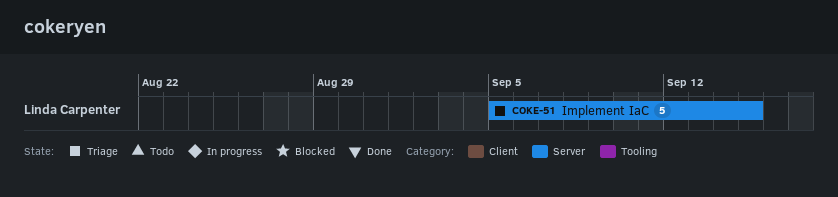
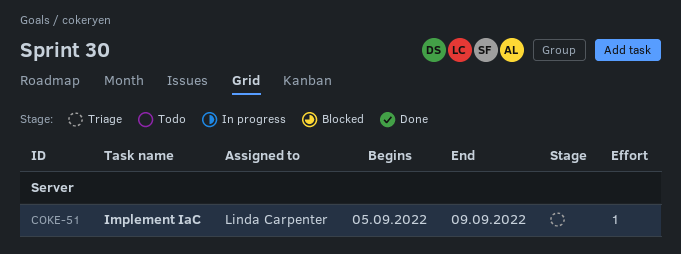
COKE-51, estimate: 5 -> 1
COKE-51, due: Sep 15 -> Sep 9

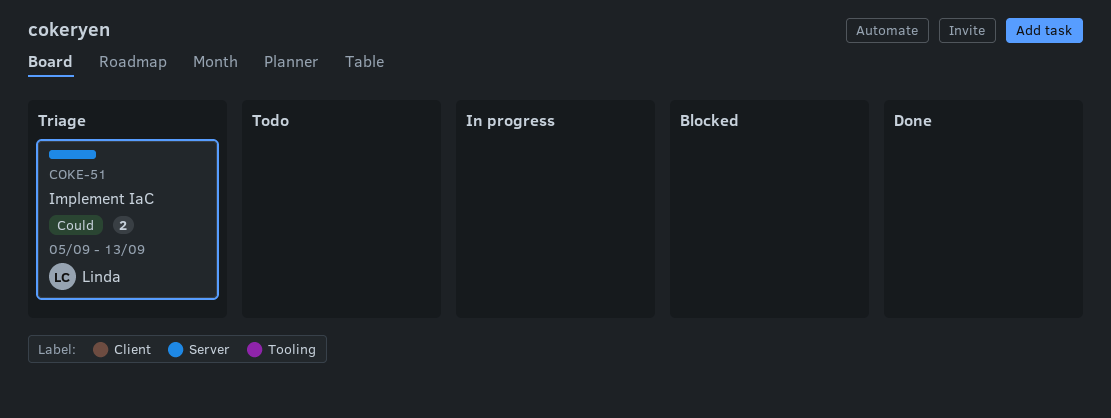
COKE-51, estimate: 1 -> 2
COKE-51, due: Sep 9 -> Sep 13

